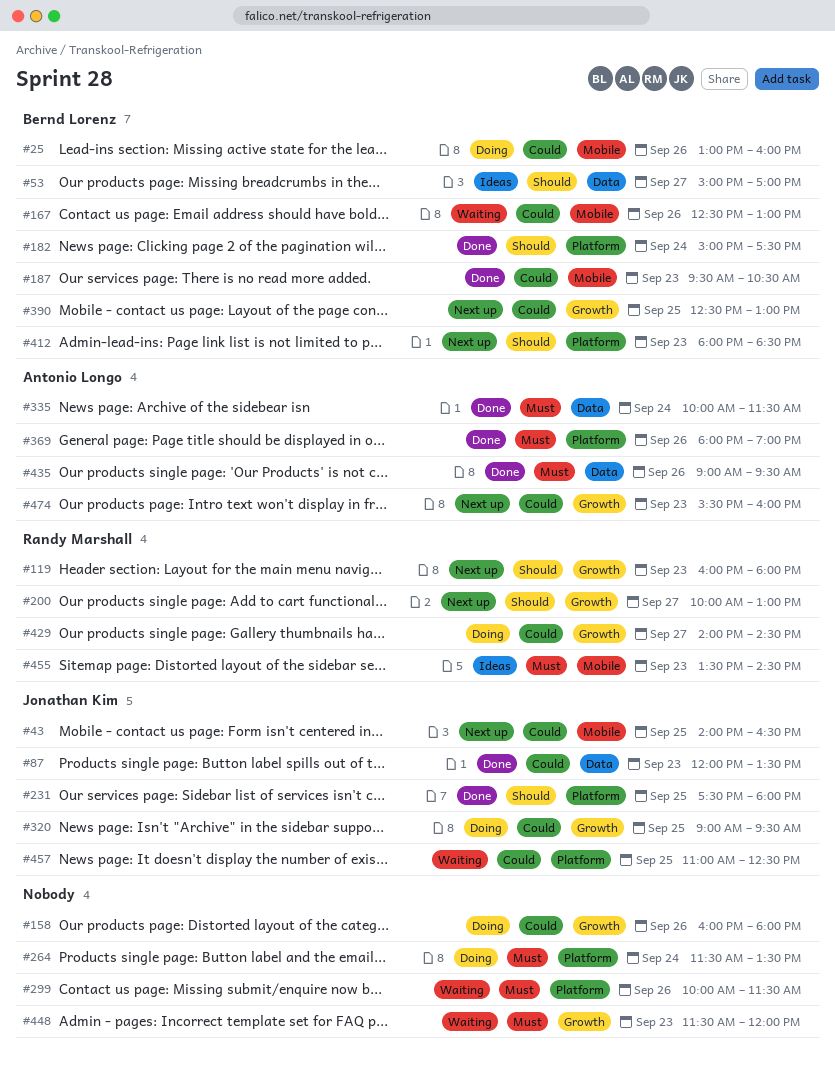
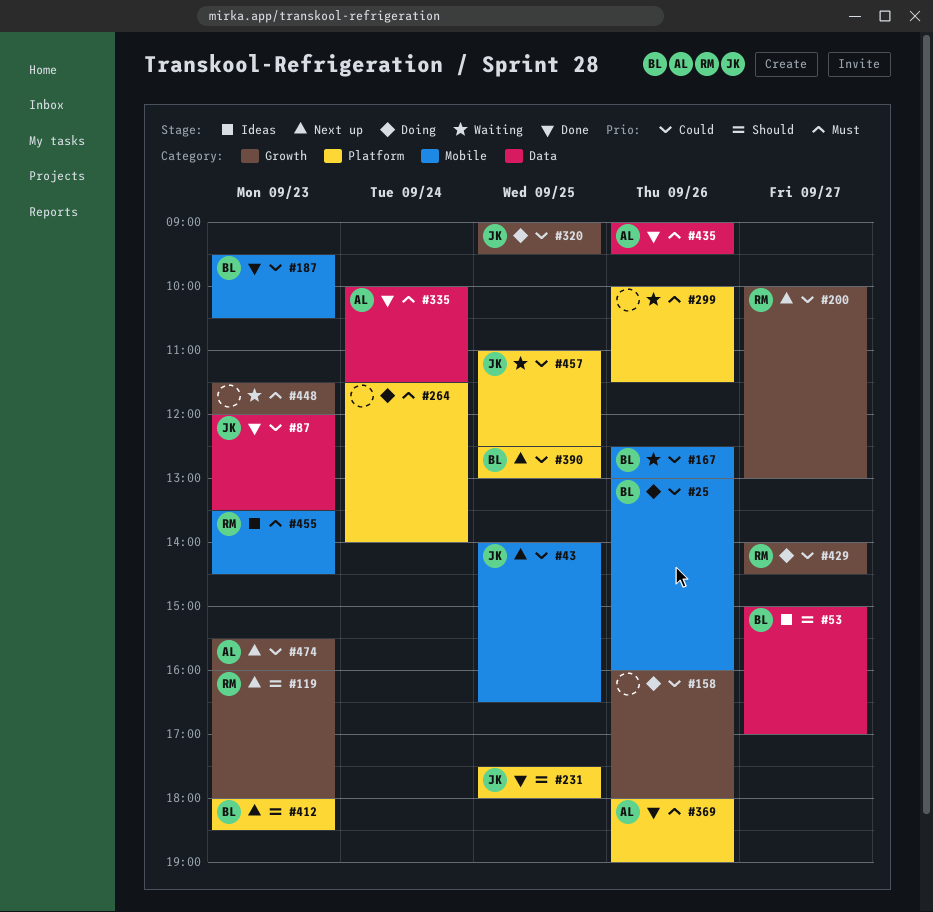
#182: present -> none
#200, priority: Should -> Could
#264, ends: 13:30 -> 14:00
#390, label: Growth -> Platform

